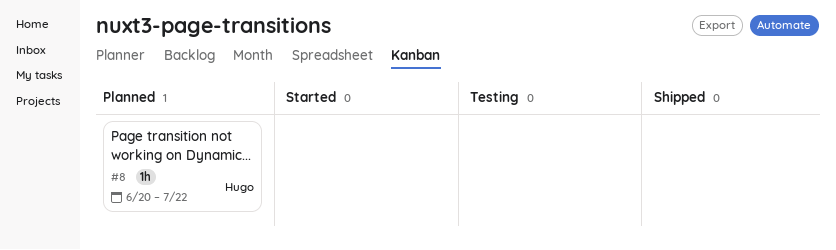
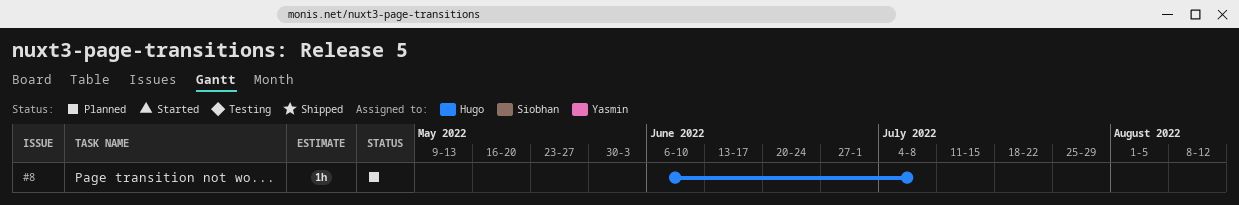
#8, start: Jun 20 -> Jun 6
#8, due: Jul 22 -> Jul 8

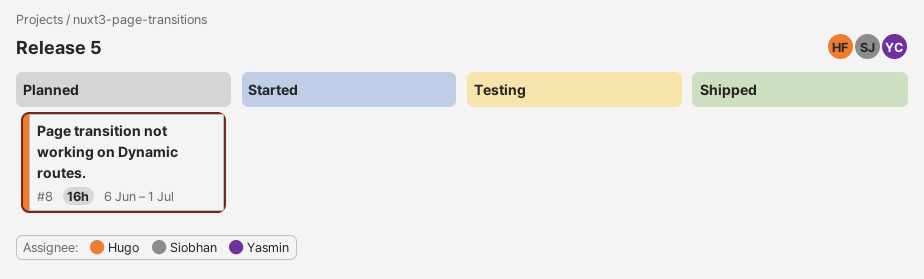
#8, estimate: 1h -> 16h
#8, due: Jul 8 -> Jul 1

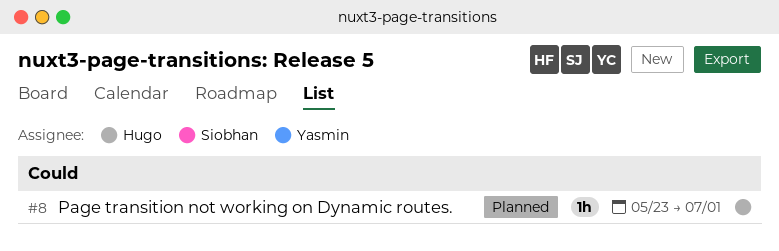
#8, estimate: 16h -> 1h
#8, start: Jun 6 -> May 23

